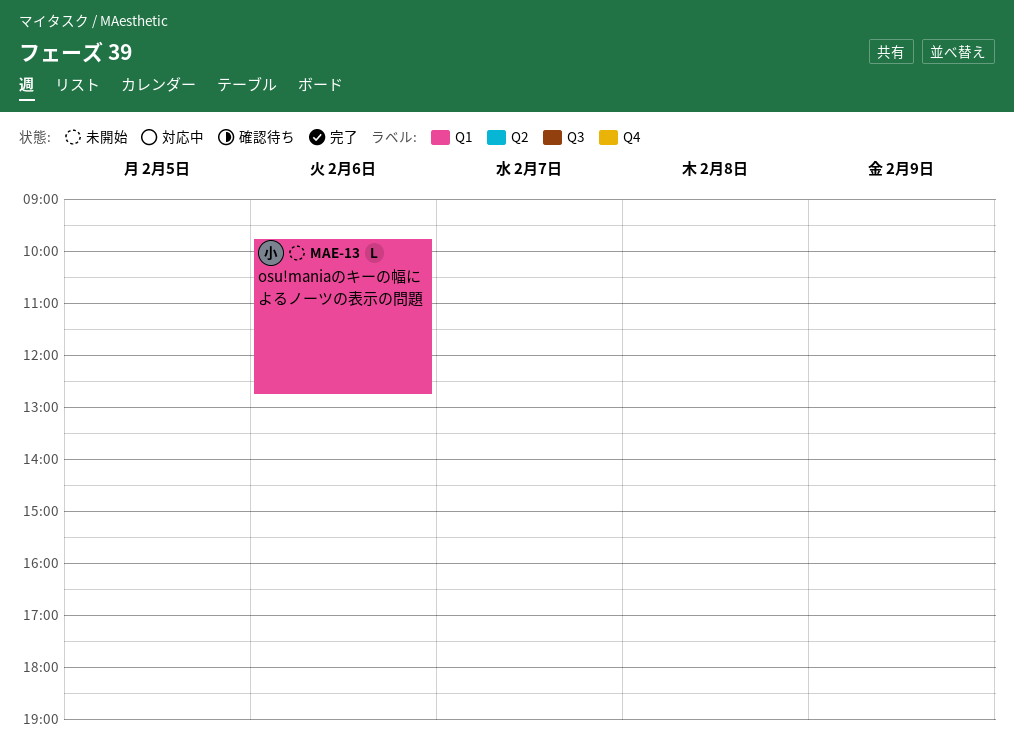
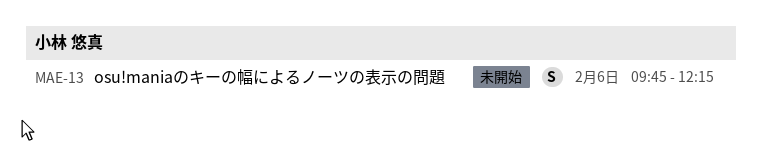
MAE-13, estimate: L -> S
MAE-13, ends: 12:45 -> 12:15

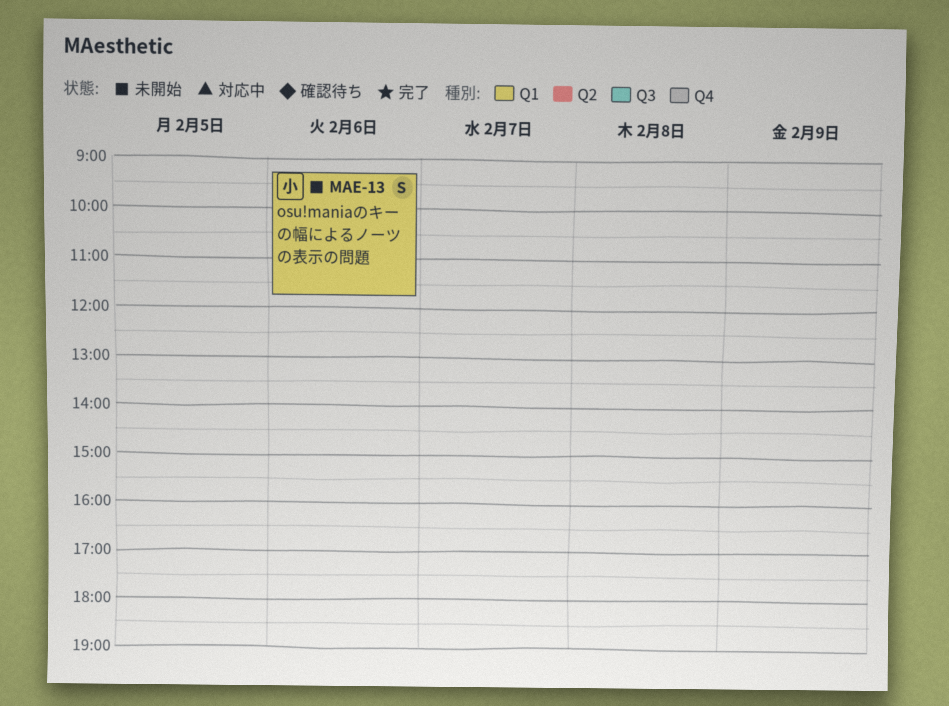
MAE-13, begins: 09:45 -> 09:15
MAE-13, ends: 12:15 -> 11:45

